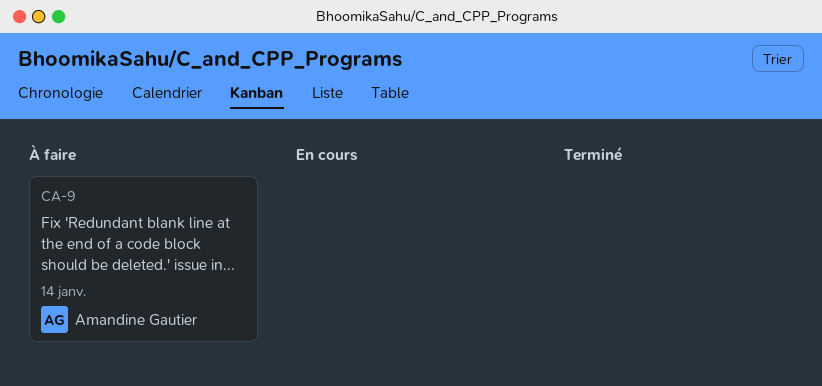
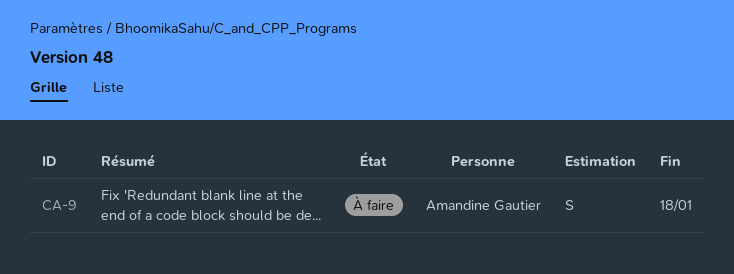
CA-9, due: Jan 14 -> Jan 18

